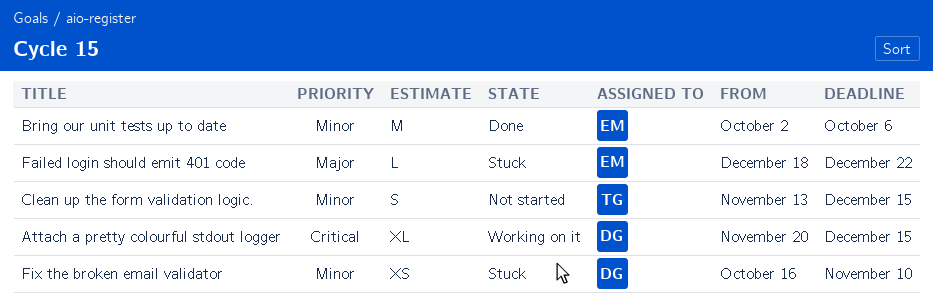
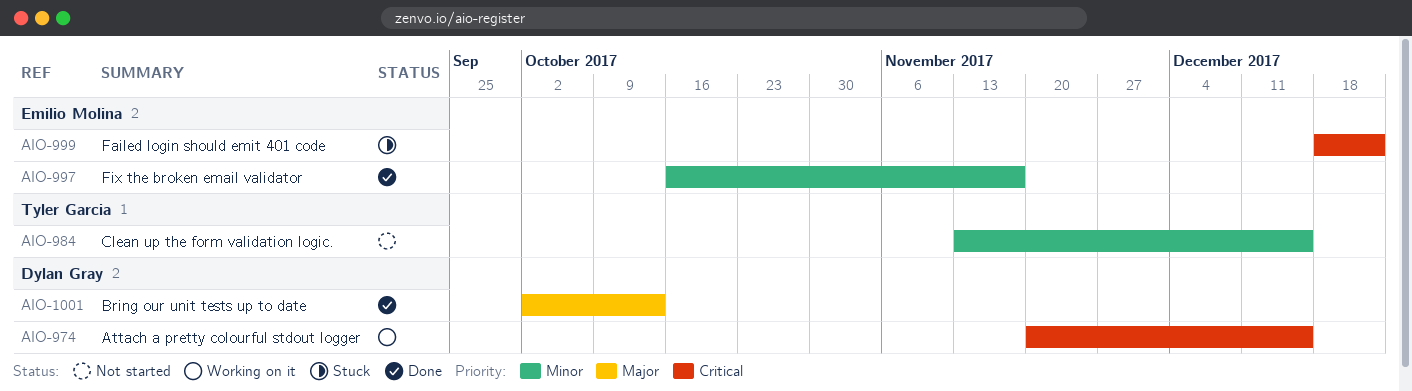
Bring our unit tests up to date, owner: Emilio Molina -> Dylan Gray
Bring our unit tests up to date, priority: Minor -> Major
Bring our unit tests up to date, due: Oct 6 -> Oct 13
Failed login should emit 401 code, priority: Major -> Critical
Fix the broken email validator, status: Stuck -> Done
Fix the broken email validator, owner: Dylan Gray -> Emilio Molina
Fix the broken email validator, due: Nov 10 -> Nov 17

